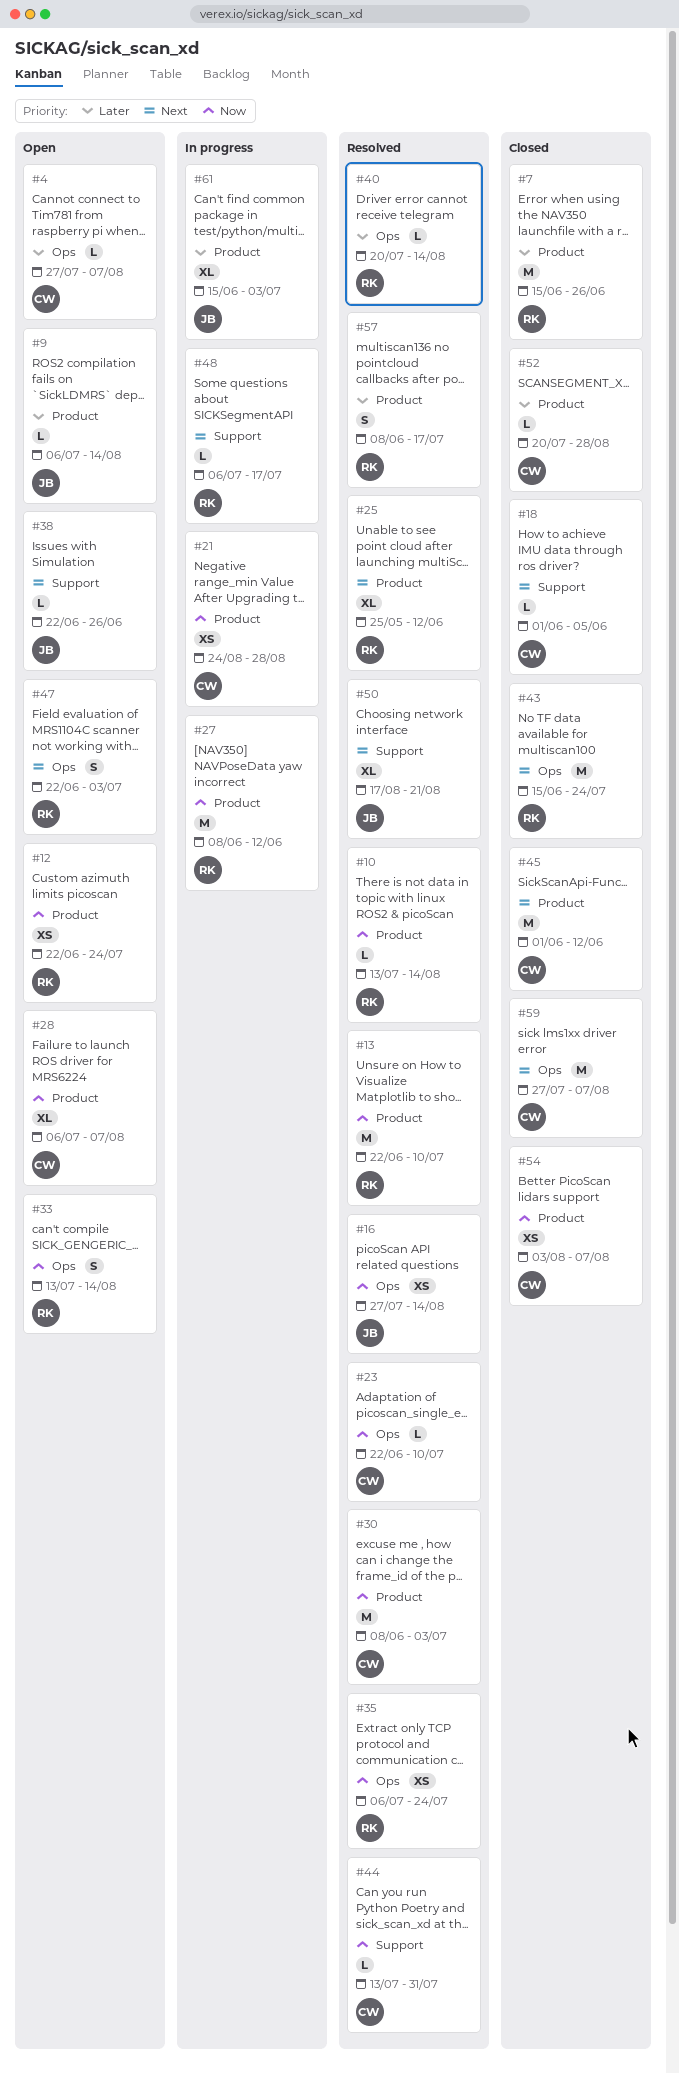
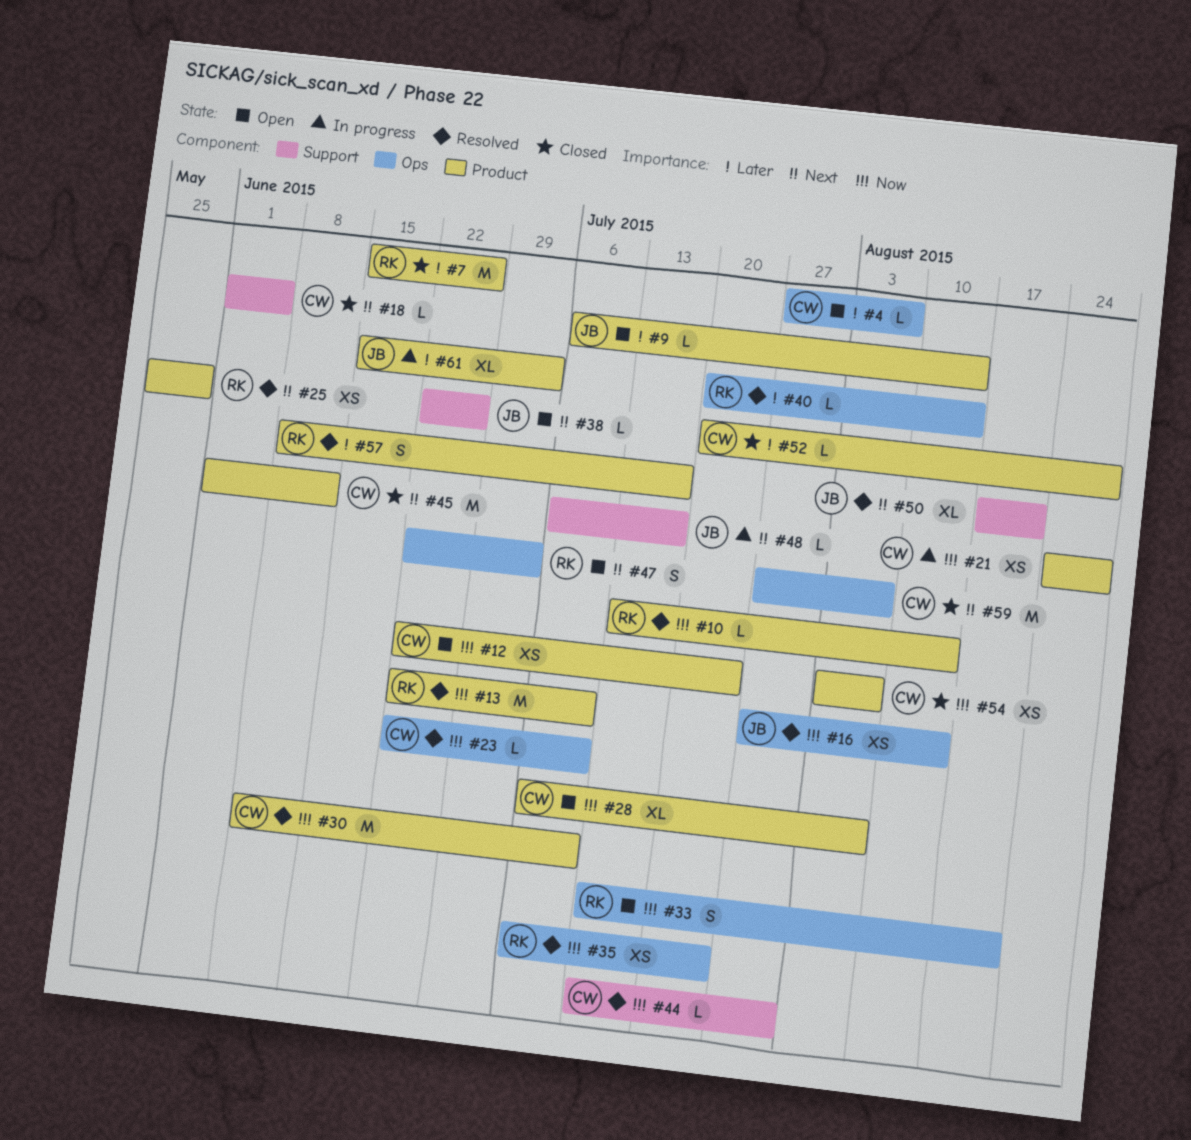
#12, owner: RK -> CW
#25, estimate: XL -> XS
#25, due: Jun 12 -> May 29
#27: present -> none
#30, due: Jul 3 -> Jul 10
#33, due: Aug 14 -> Aug 21
#43: present -> none
#48, owner: RK -> JB

